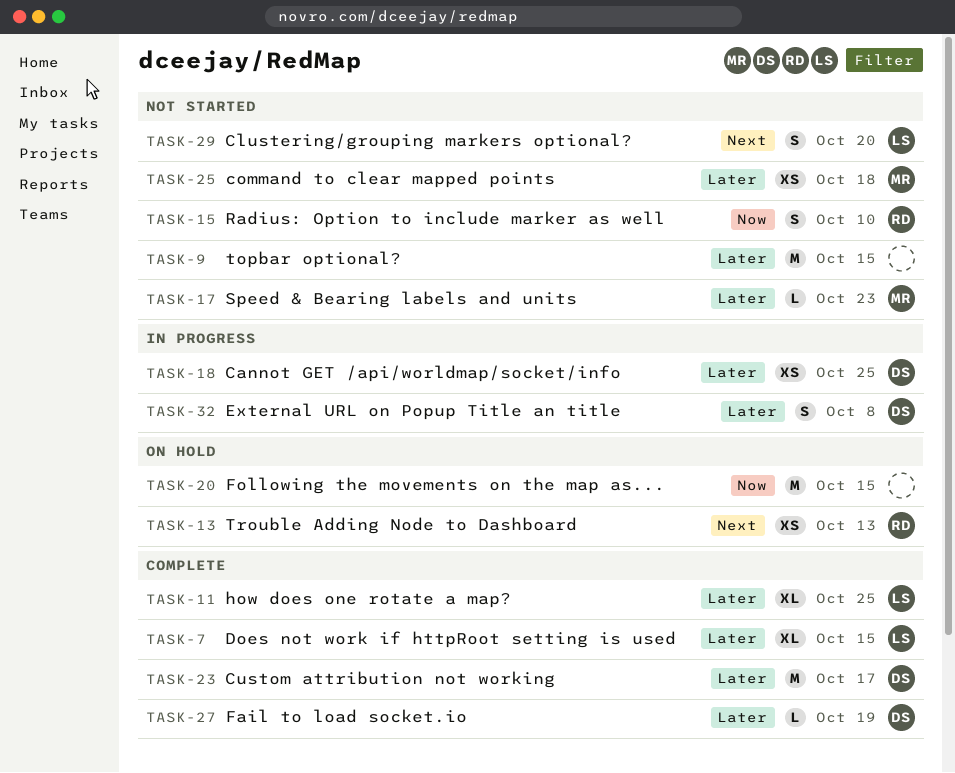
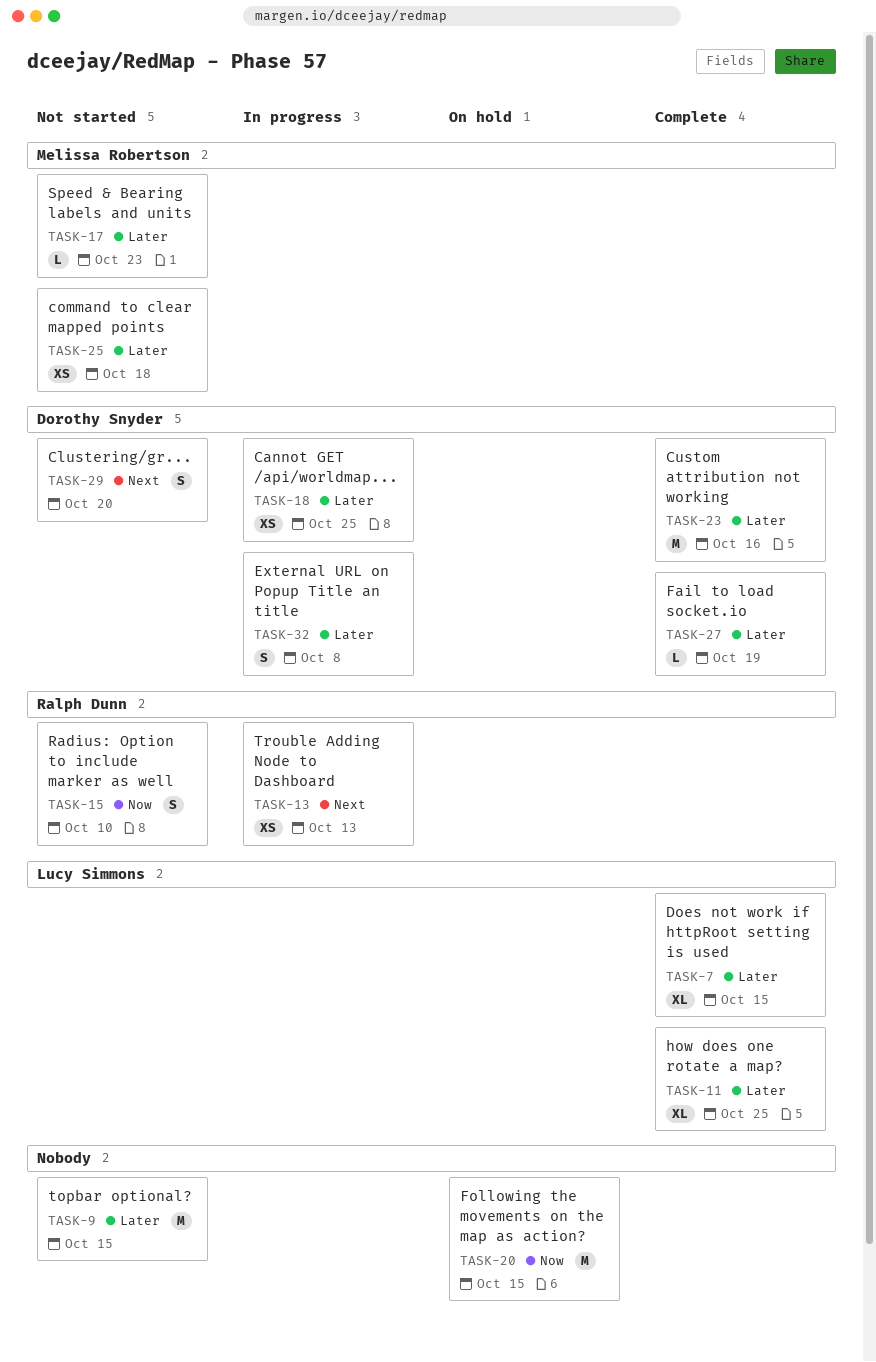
TASK-13, status: On hold -> In progress
TASK-23, due: Oct 17 -> Oct 16
TASK-29, owner: Lucy Simmons -> Dorothy Snyder

